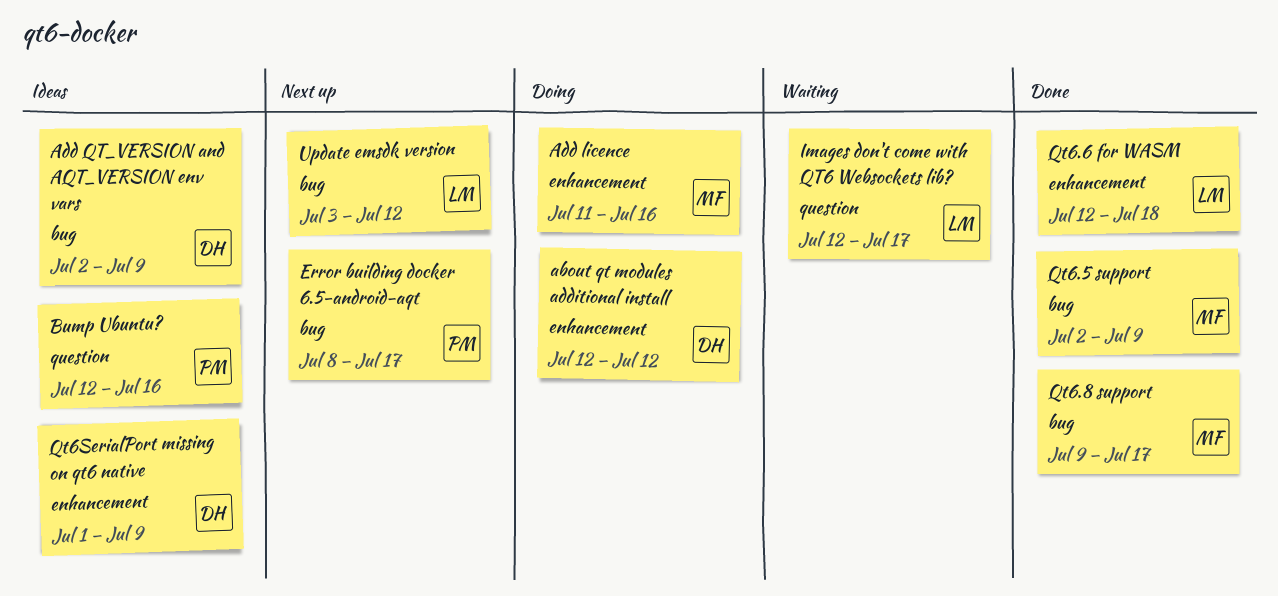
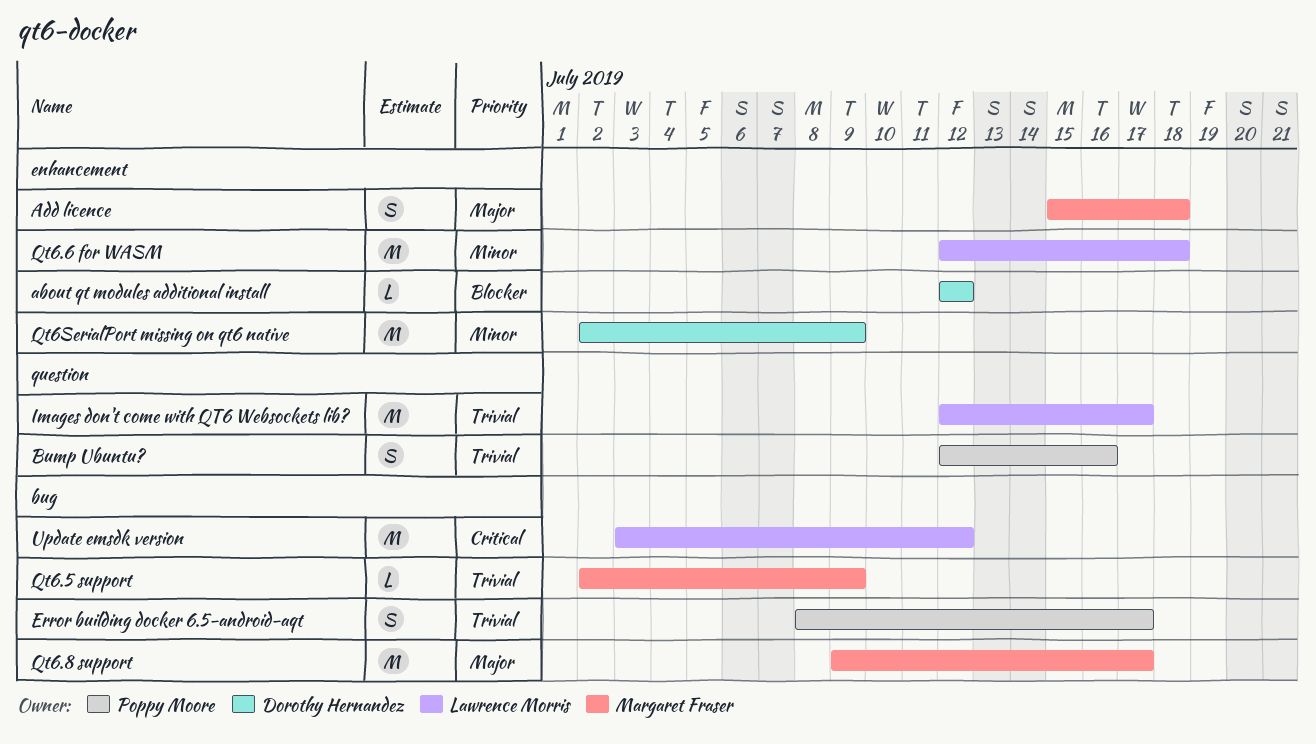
Add licence, start: Jul 11 -> Jul 15
Add licence, due: Jul 16 -> Jul 18
Add QT_VERSION and AQT_VERSION env vars: present -> none
Qt6SerialPort missing on qt6 native, start: Jul 1 -> Jul 2

